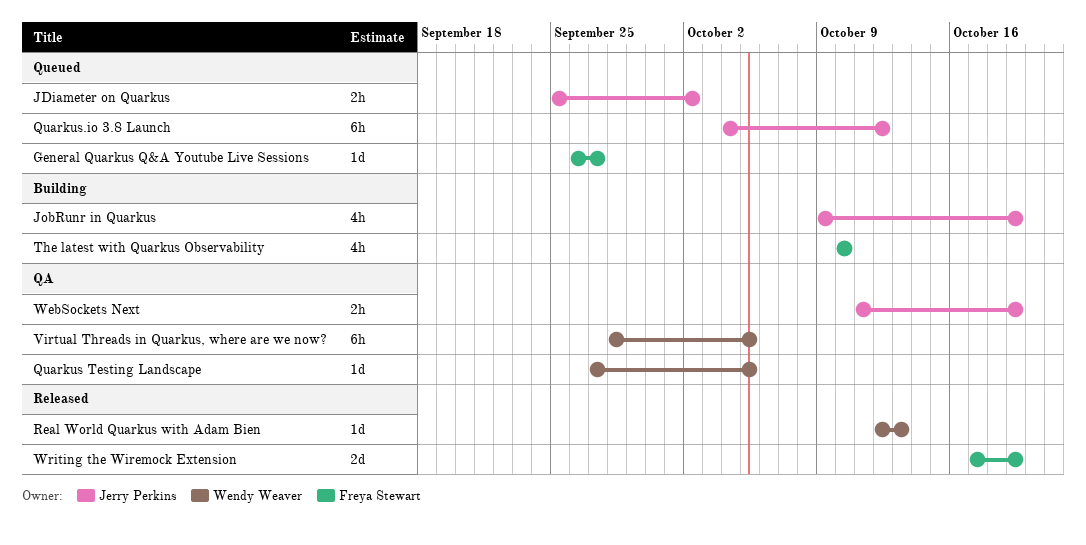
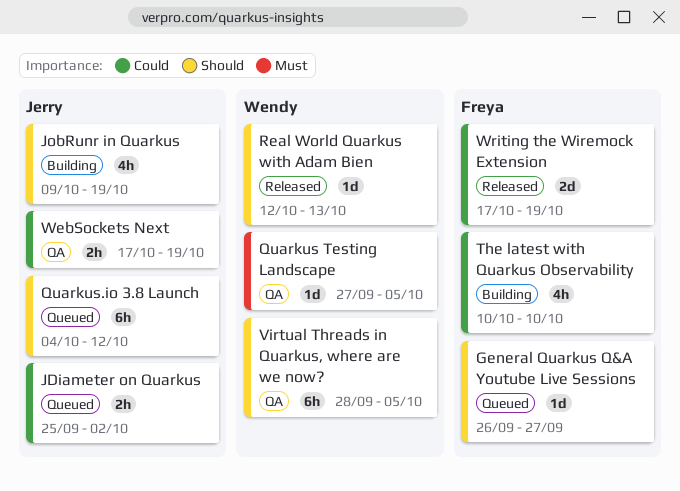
WebSockets Next, start: Oct 11 -> Oct 17

